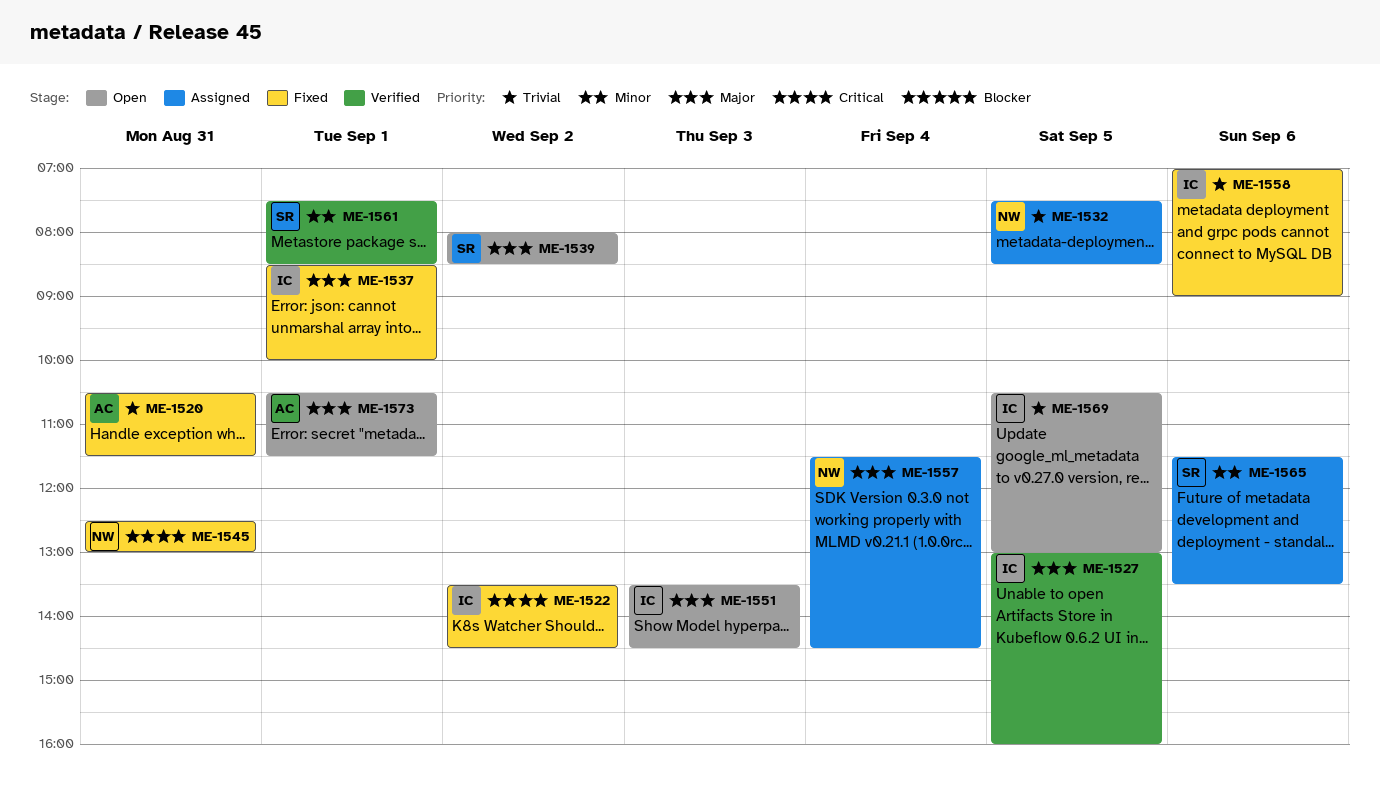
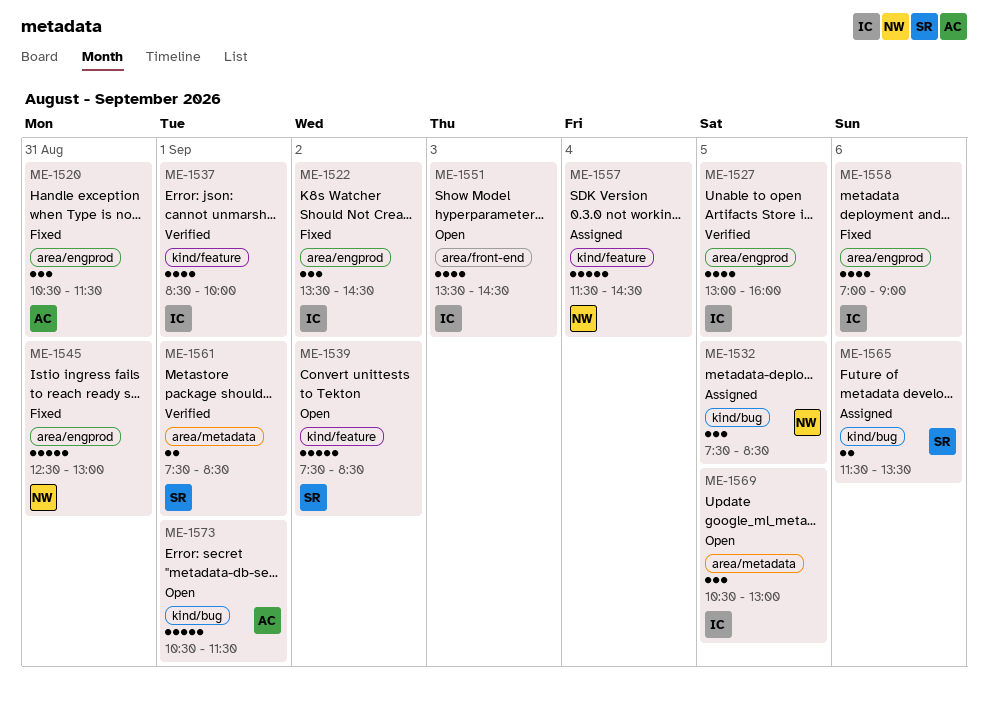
ME-1537, status: Fixed -> Verified
ME-1539, begins: 08:00 -> 07:30

